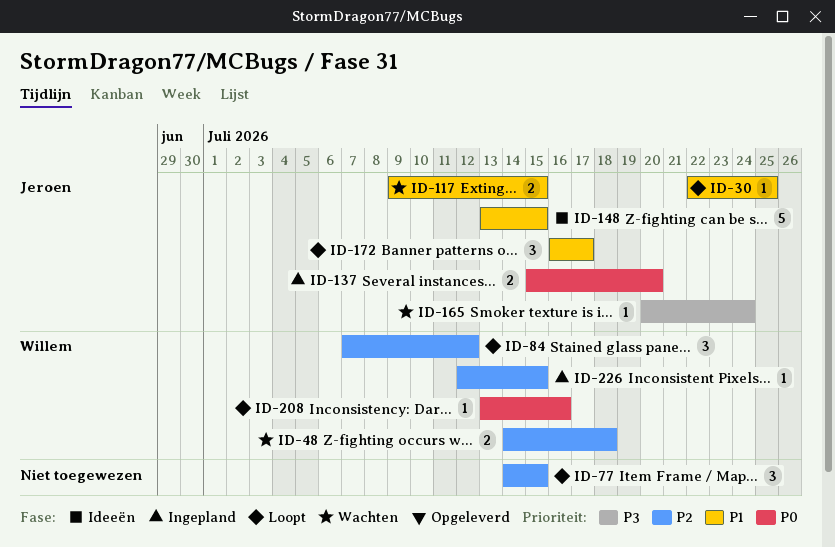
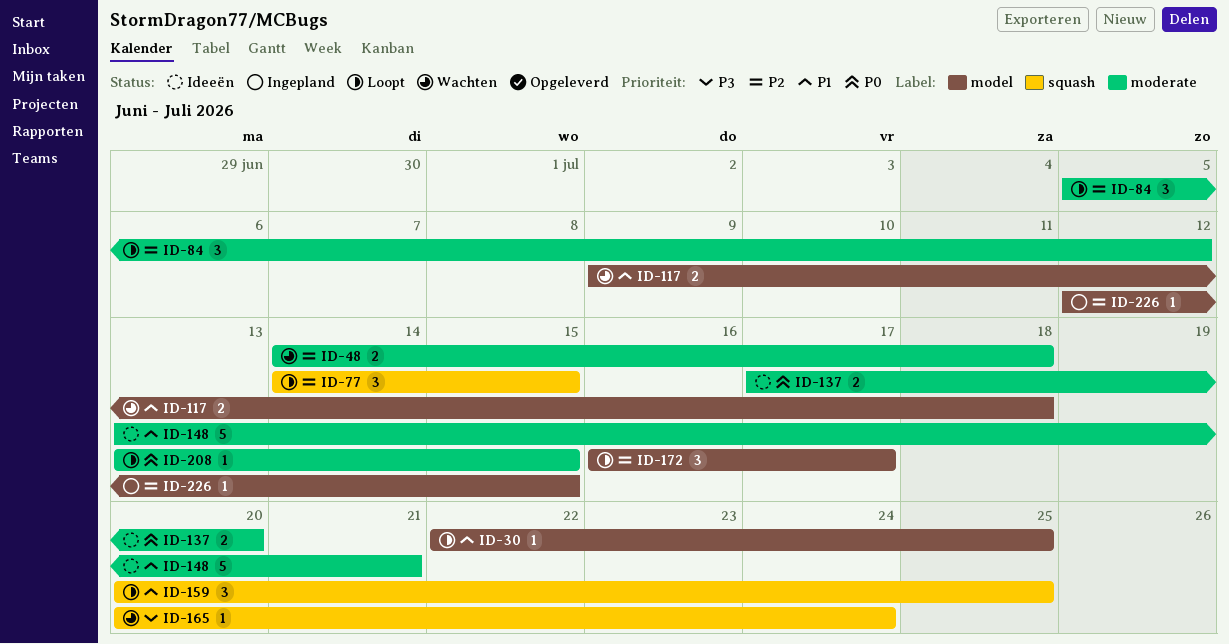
ID-84, start: Jul 7 -> Jul 5
ID-117, due: Jul 15 -> Jul 18
ID-137, status: Ingepland -> Ideeën
ID-137, start: Jul 15 -> Jul 17
ID-148, due: Jul 15 -> Jul 21
ID-159: none -> present
ID-172, priority: P1 -> P2
ID-208, due: Jul 16 -> Jul 15

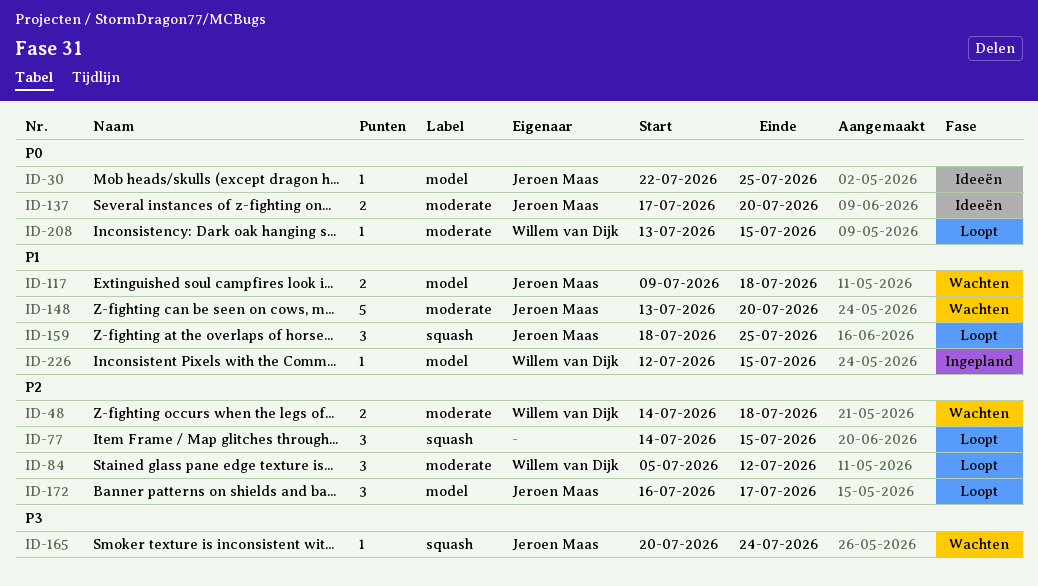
ID-30, status: Loopt -> Ideeën
ID-30, priority: P1 -> P0
ID-148, status: Ideeën -> Wachten
ID-148, due: Jul 21 -> Jul 20
ID-159, start: Jul 20 -> Jul 18
ID-226, priority: P2 -> P1

